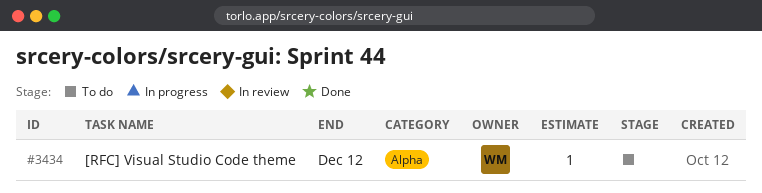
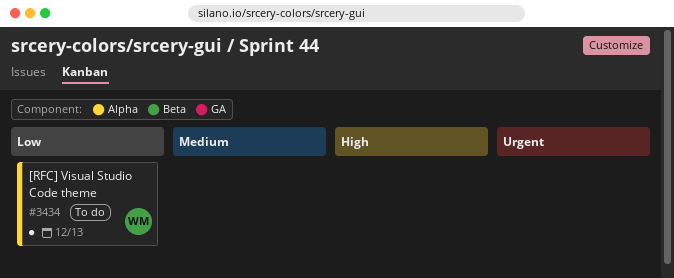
#3434, due: Dec 12 -> Dec 13

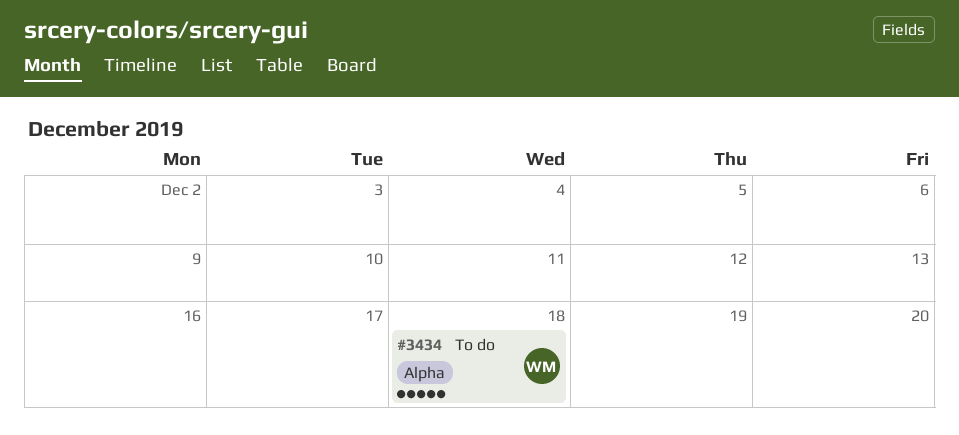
#3434, estimate: 1 -> 5
#3434, due: Dec 13 -> Dec 18

